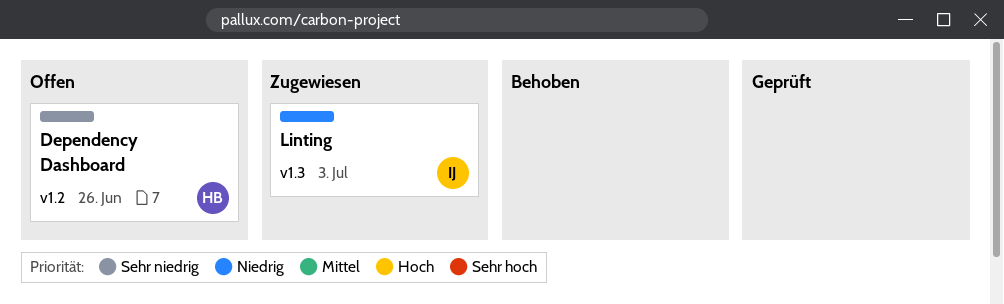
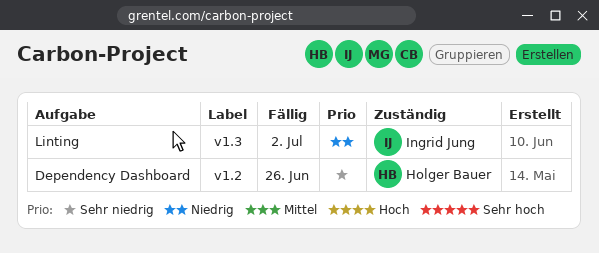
Linting, due: Jul 3 -> Jul 2

